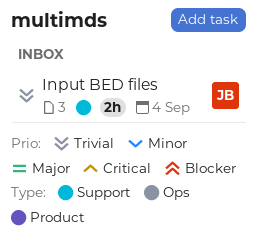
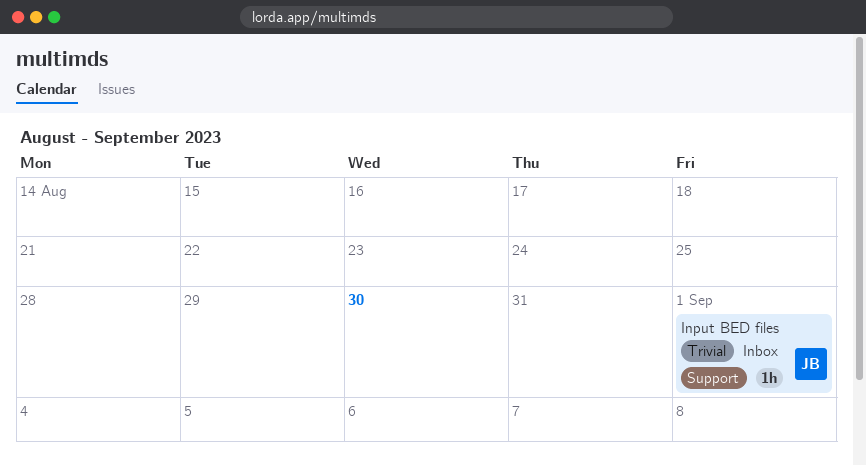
Input BED files, estimate: 2h -> 1h
Input BED files, due: Sep 4 -> Sep 1

